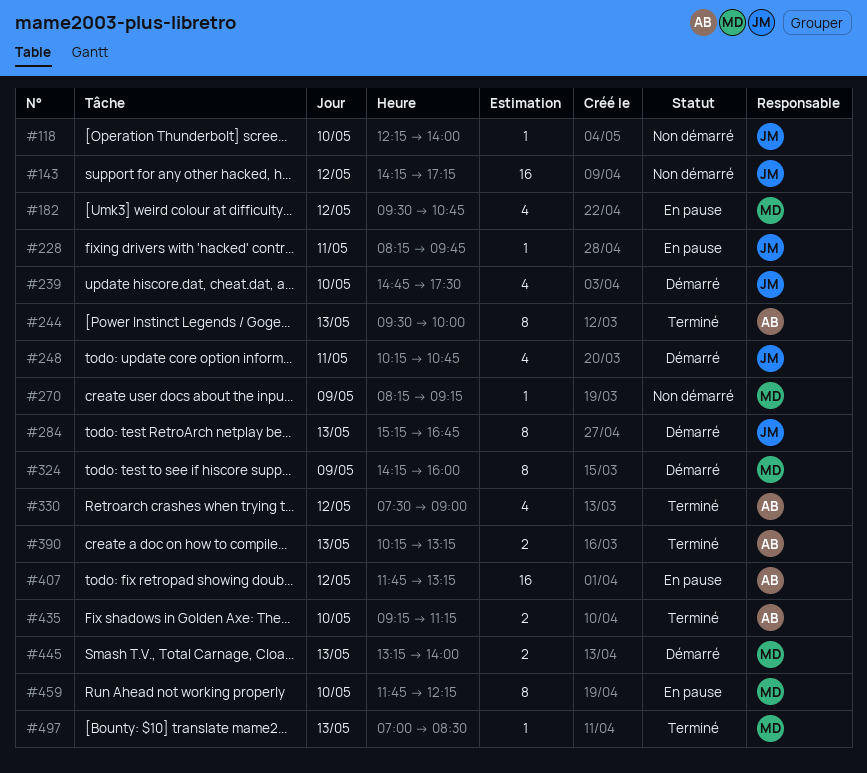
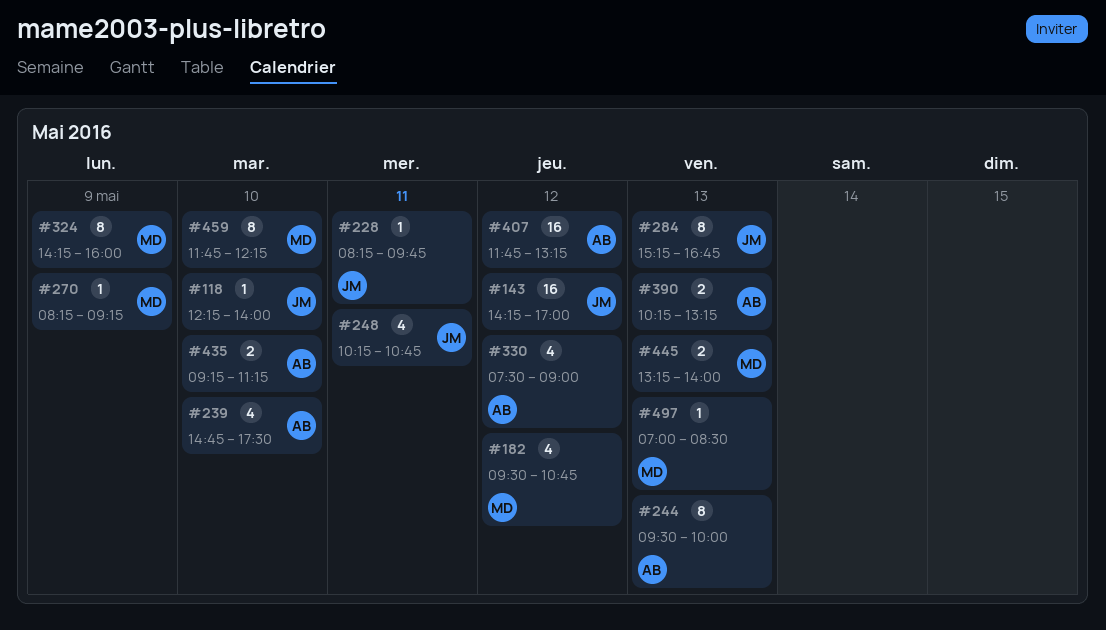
#143, ends: 17:15 -> 17:00
#239, owner: JM -> AB

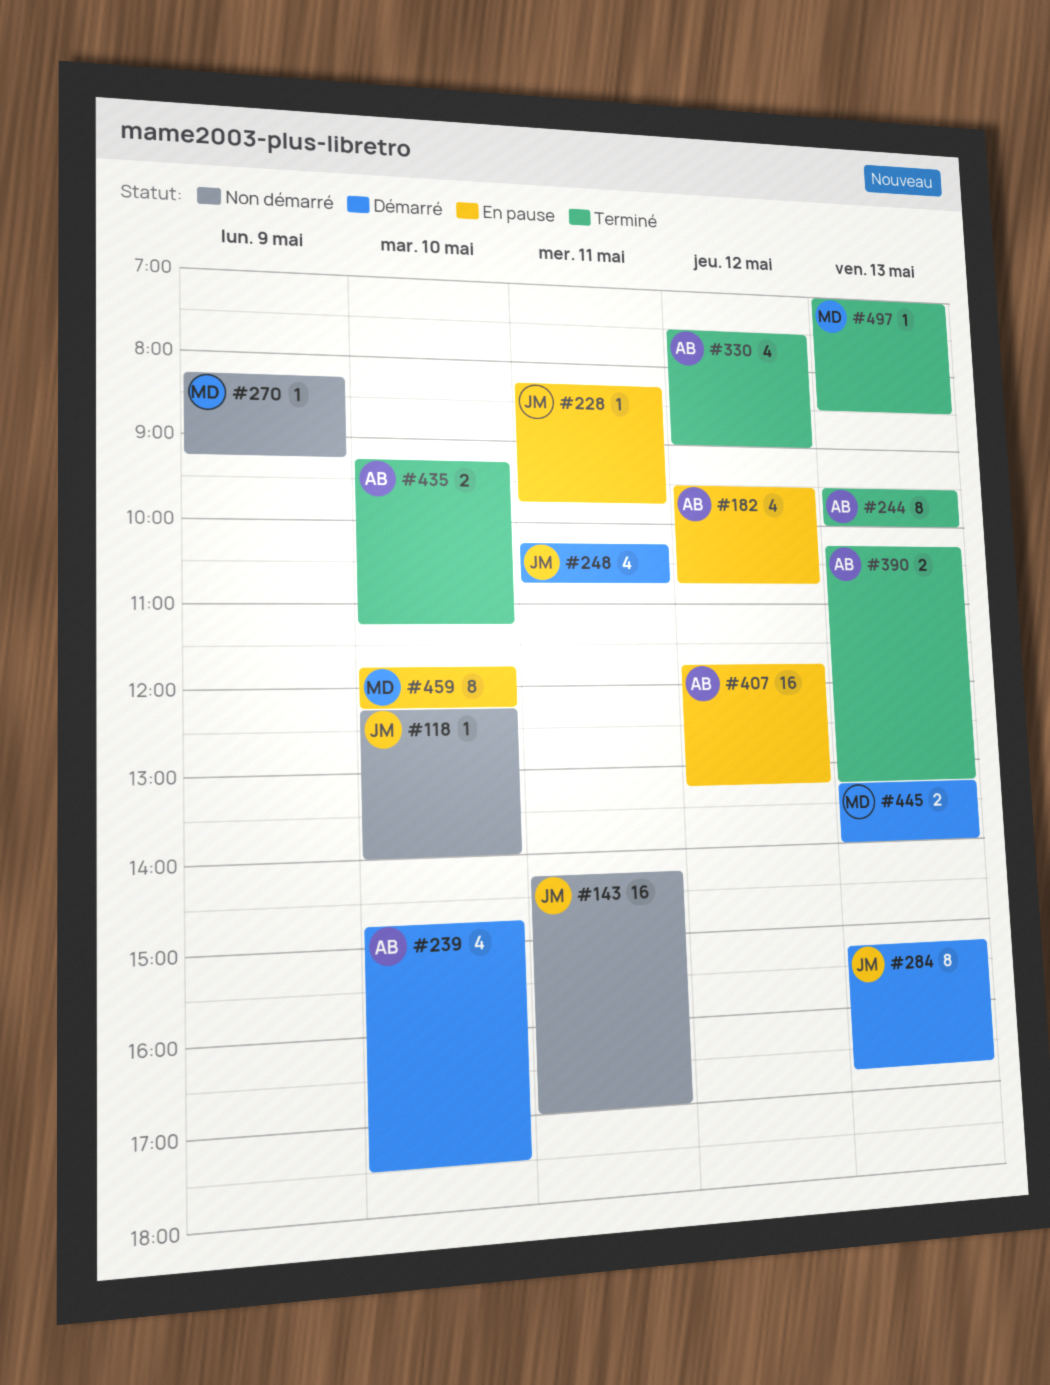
#143, day: May 12 -> May 11
#182, owner: MD -> AB
#324: present -> none

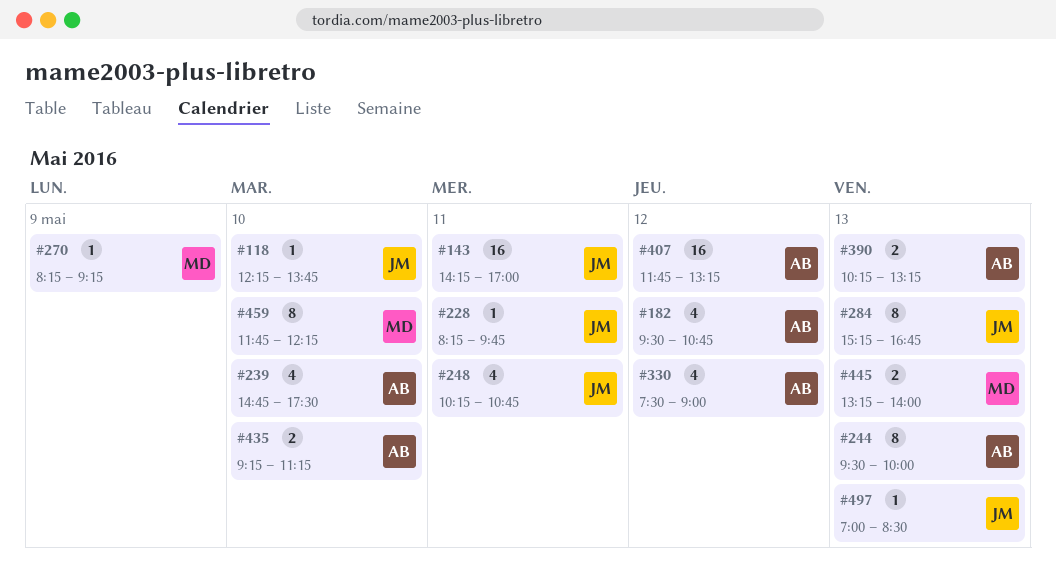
#118, ends: 14:00 -> 13:45
#497, owner: MD -> JM

